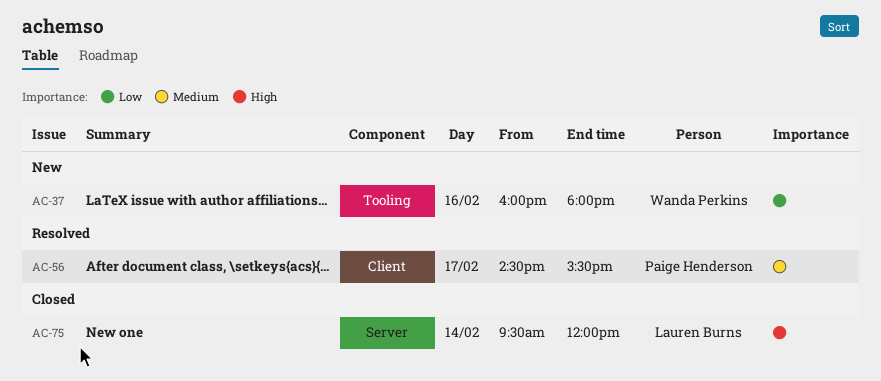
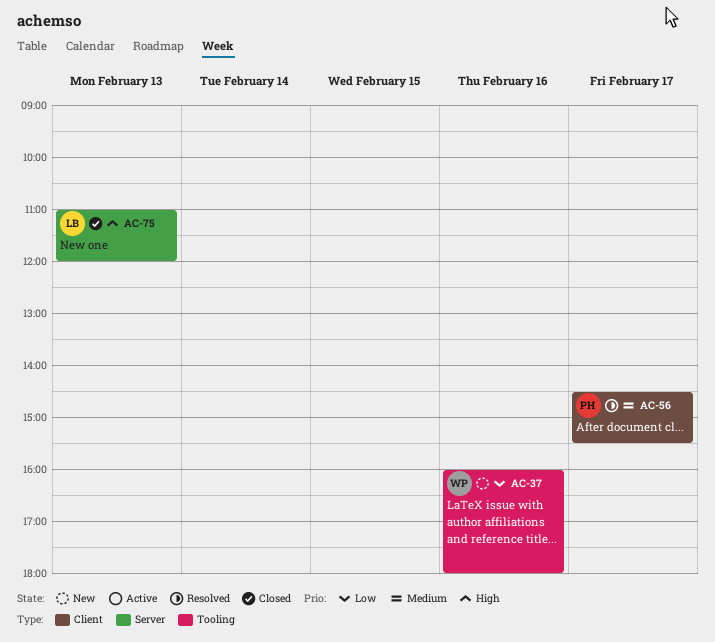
AC-75, day: Feb 14 -> Feb 13
AC-75, begins: 09:30 -> 11:00

